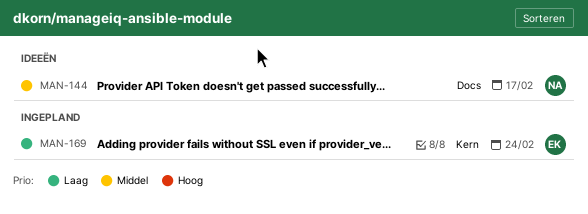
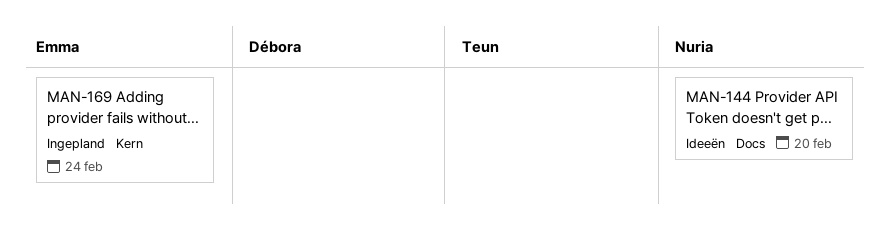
MAN-144, due: Feb 17 -> Feb 20

